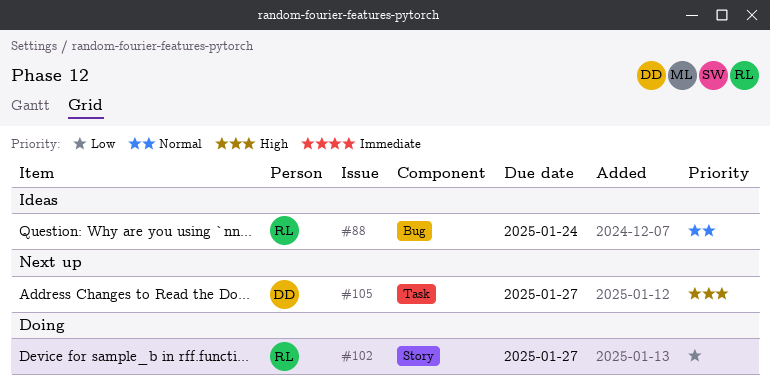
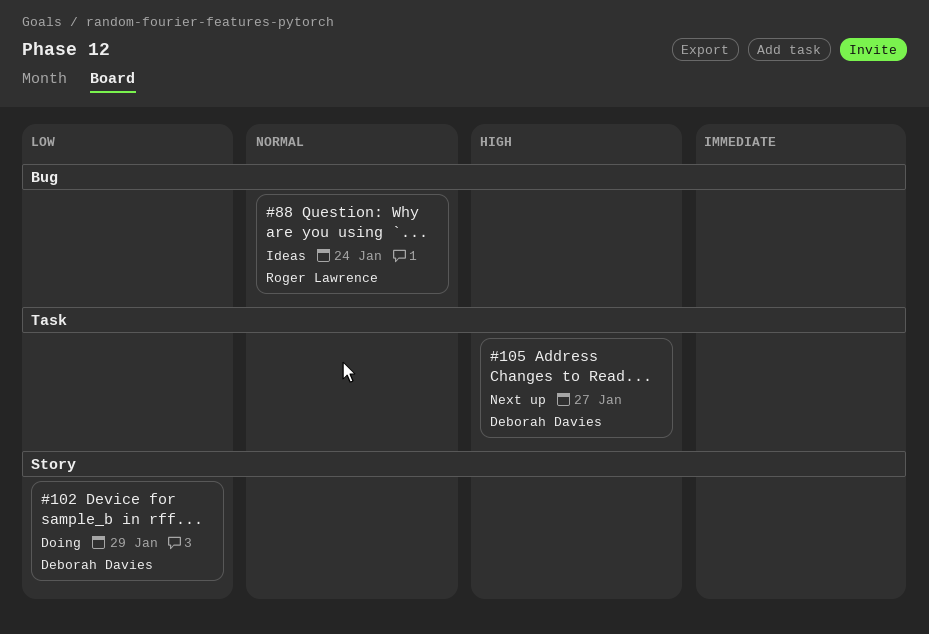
#102, owner: Roger Lawrence -> Deborah Davies
#102, due: Jan 27 -> Jan 29

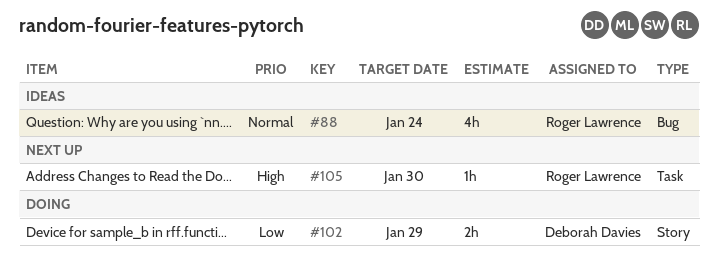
#105, owner: Deborah Davies -> Roger Lawrence
#105, due: Jan 27 -> Jan 30

